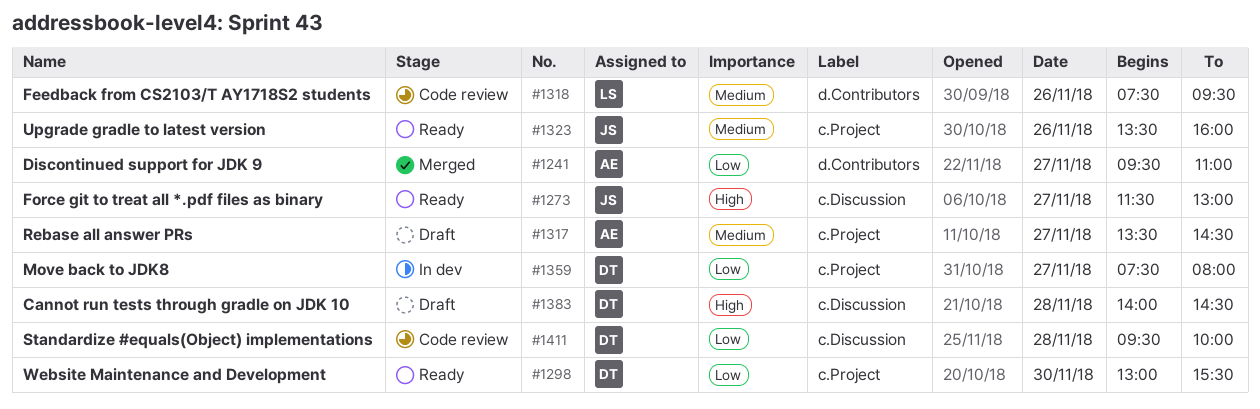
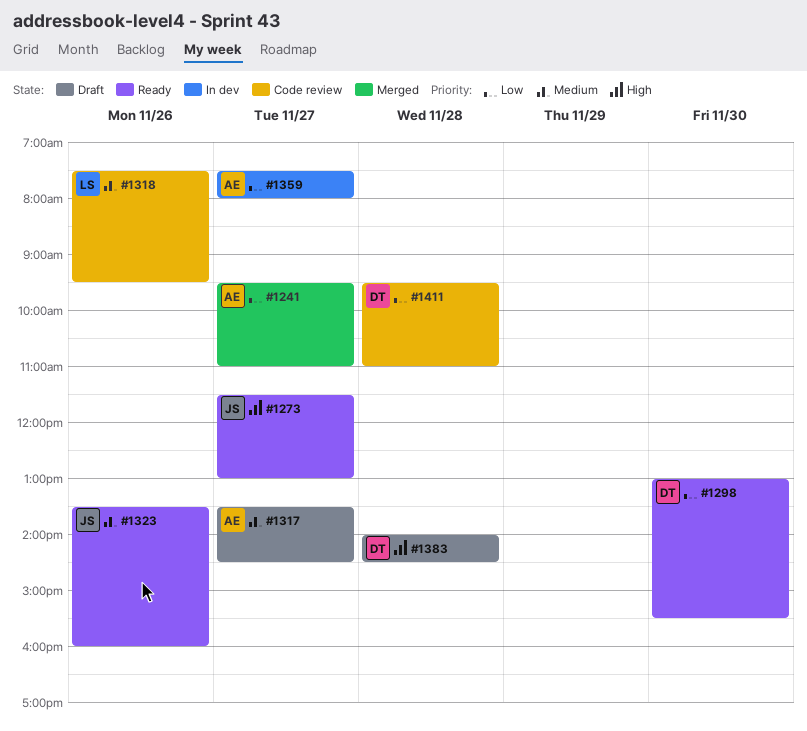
#1359, owner: DT -> AE
#1411, ends: 10:00 -> 11:00

